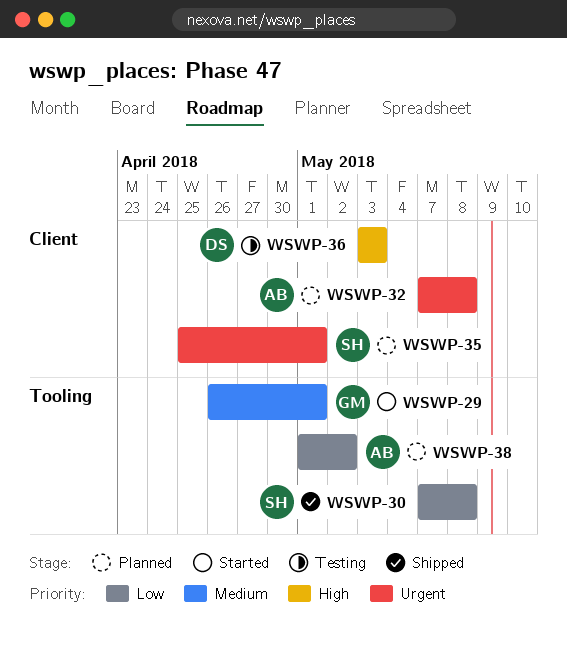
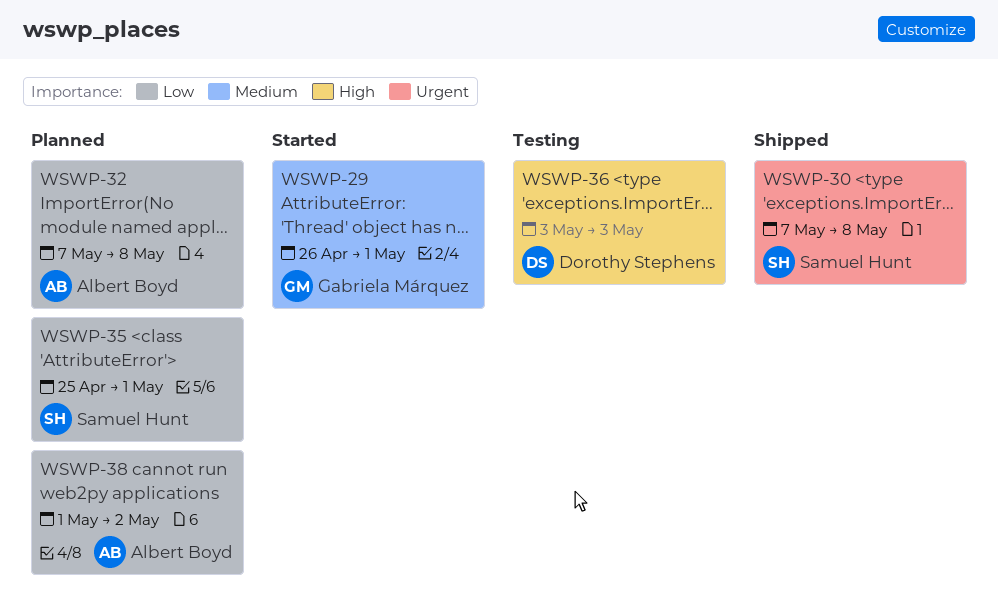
WSWP-30, priority: Low -> Urgent
WSWP-32, priority: Urgent -> Low
WSWP-35, priority: Urgent -> Low

